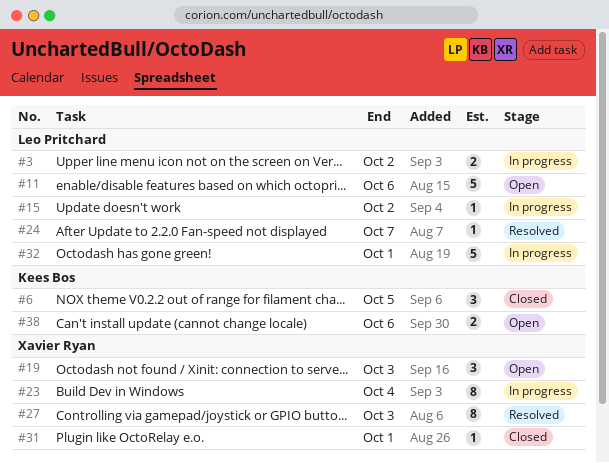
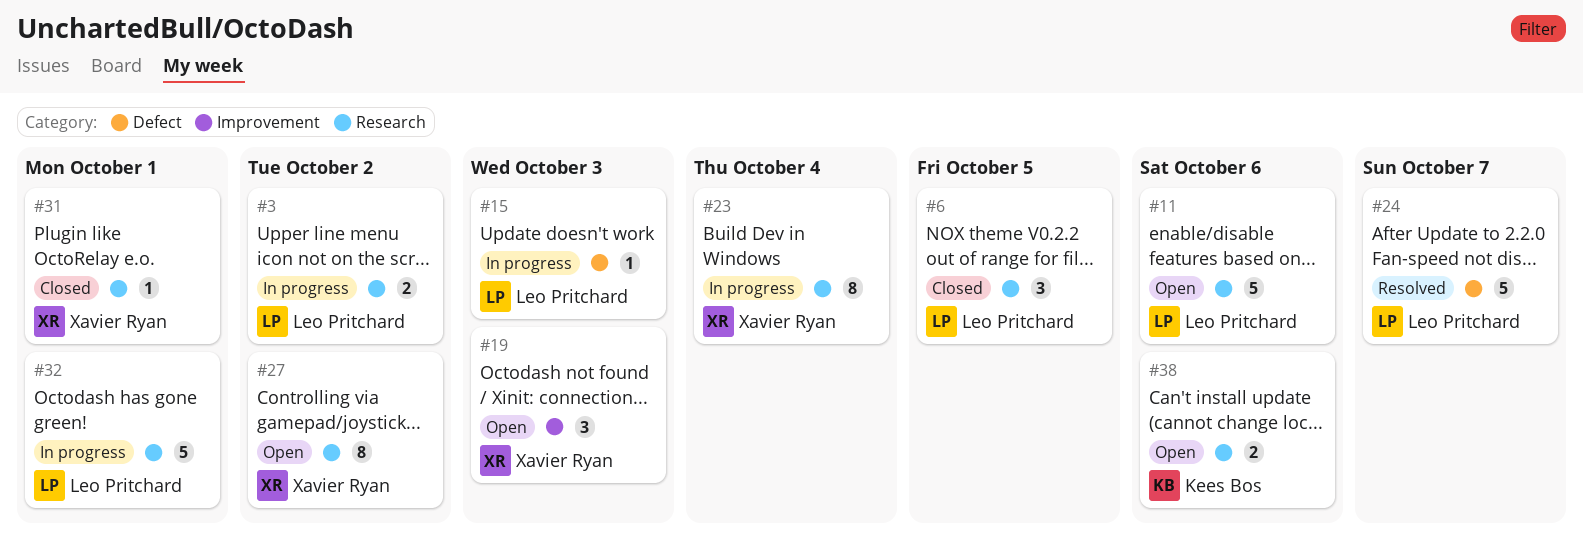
#6, owner: Kees Bos -> Leo Pritchard
#15, due: Oct 2 -> Oct 3
#24, estimate: 1 -> 5
#27, status: Resolved -> Open
#27, due: Oct 3 -> Oct 2

